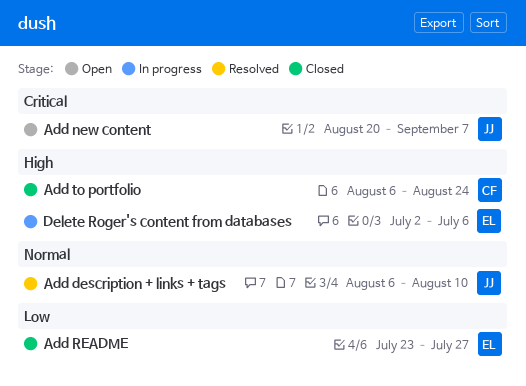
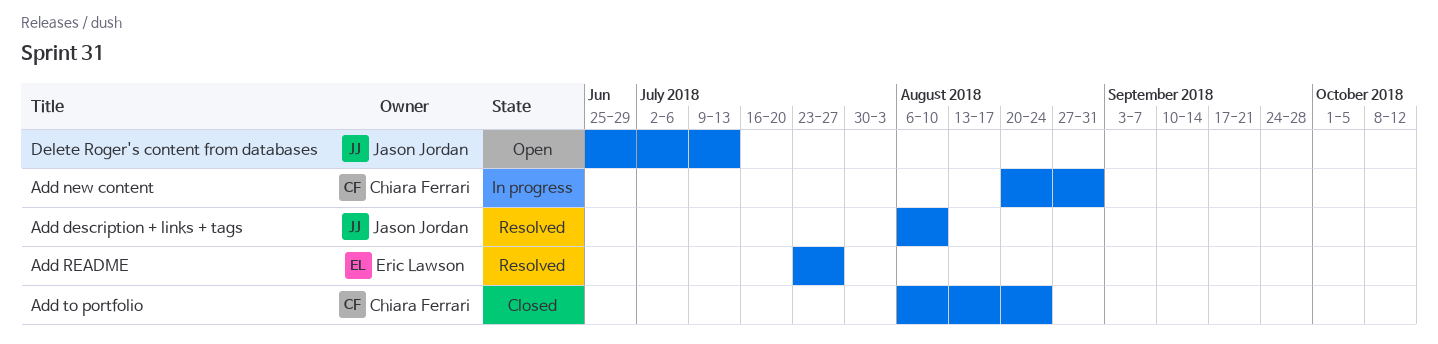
Add new content, status: Open -> In progress
Add new content, owner: Jason Jordan -> Chiara Ferrari
Add new content, due: Sep 7 -> Aug 31
Add README, status: Closed -> Resolved
Delete Roger's content from databases, status: In progress -> Open
Delete Roger's content from databases, owner: Eric Lawson -> Jason Jordan
Delete Roger's content from databases, start: Jul 2 -> Jun 25
Delete Roger's content from databases, due: Jul 6 -> Jul 13

